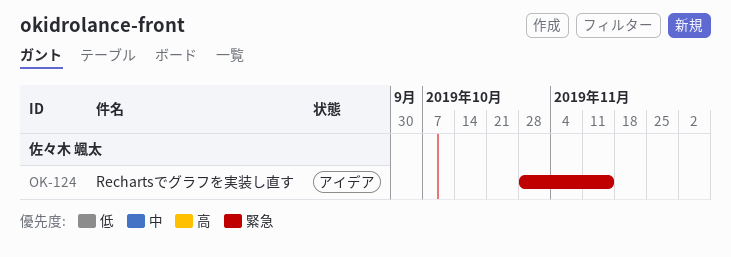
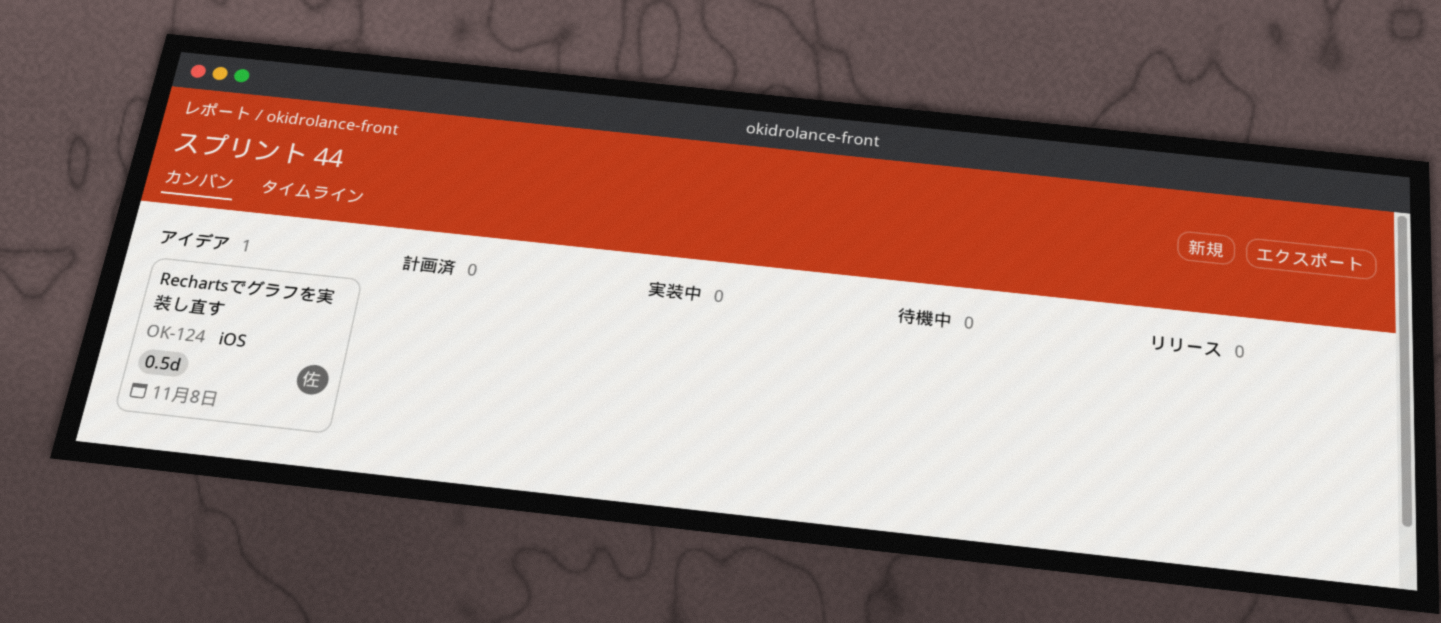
OK-124, due: Nov 15 -> Nov 8

